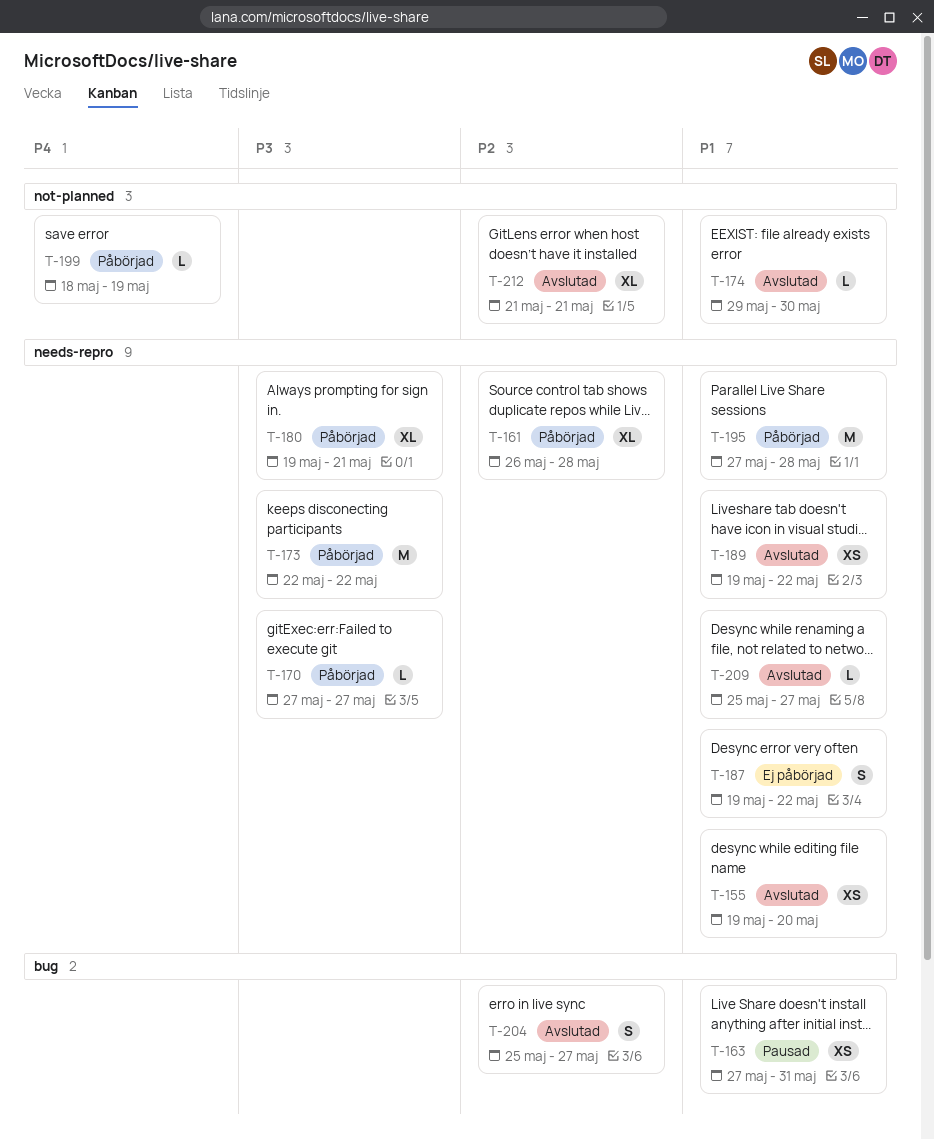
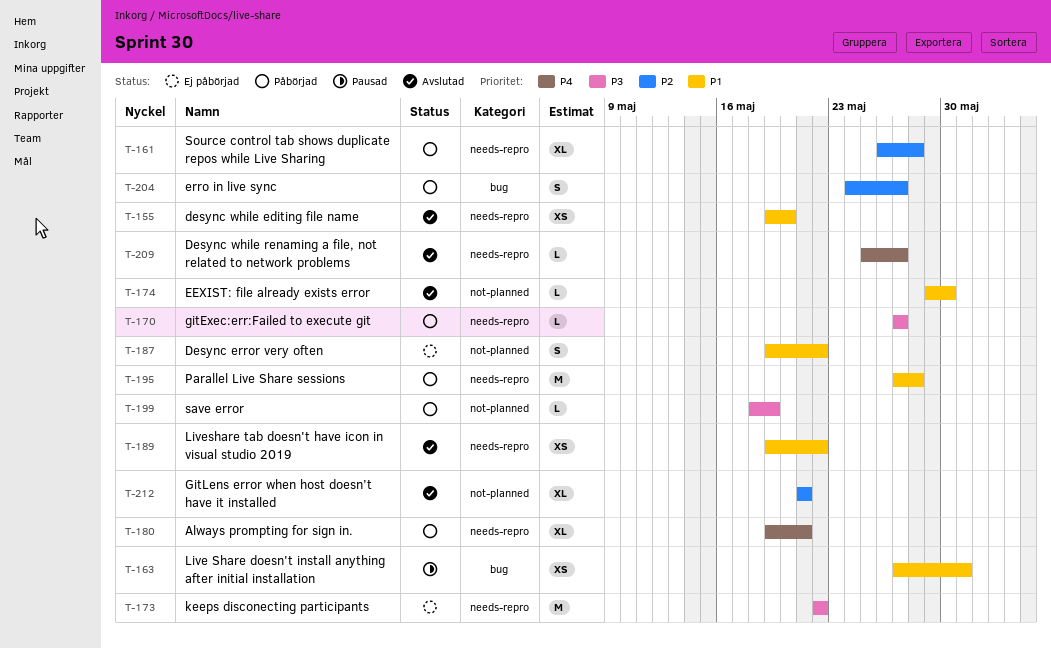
T-173, status: Påbörjad -> Ej påbörjad
T-180, priority: P3 -> P4
T-187, label: needs-repro -> not-planned
T-199, priority: P4 -> P3
T-204, status: Avslutad -> Påbörjad
T-204, start: May 25 -> May 24
T-209, priority: P1 -> P4

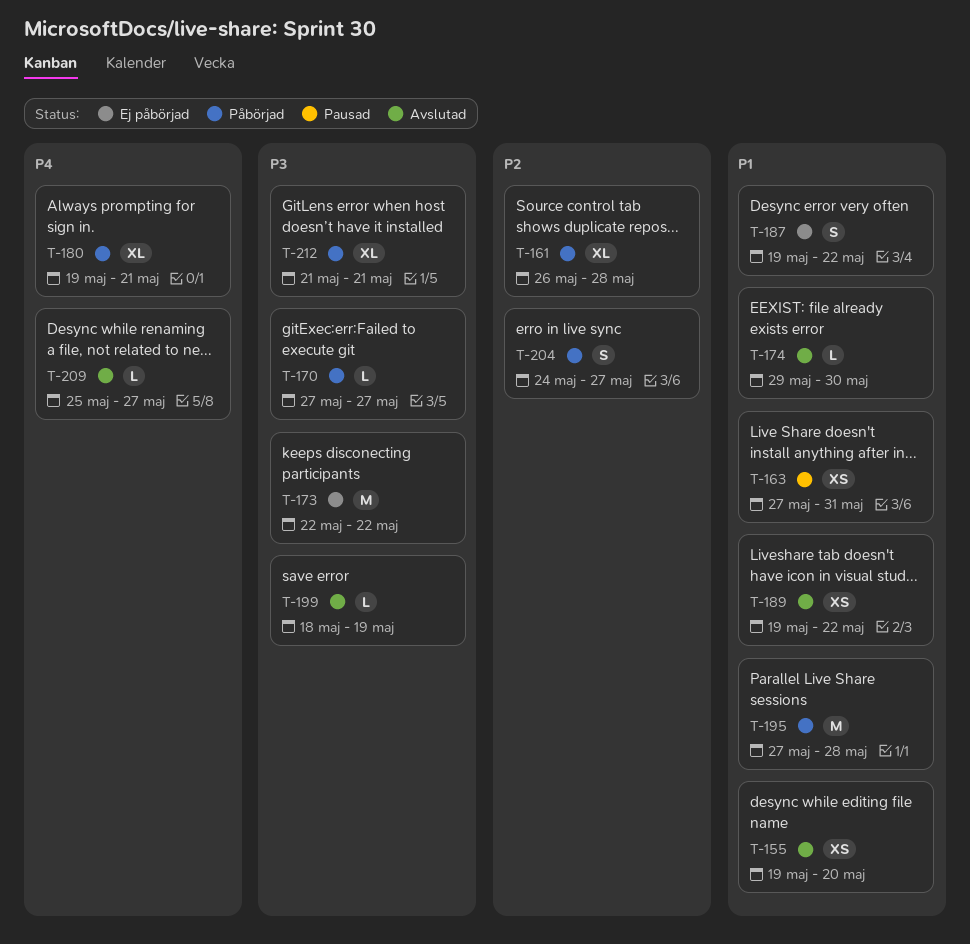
T-199, status: Påbörjad -> Avslutad
T-212, status: Avslutad -> Påbörjad
T-212, priority: P2 -> P3

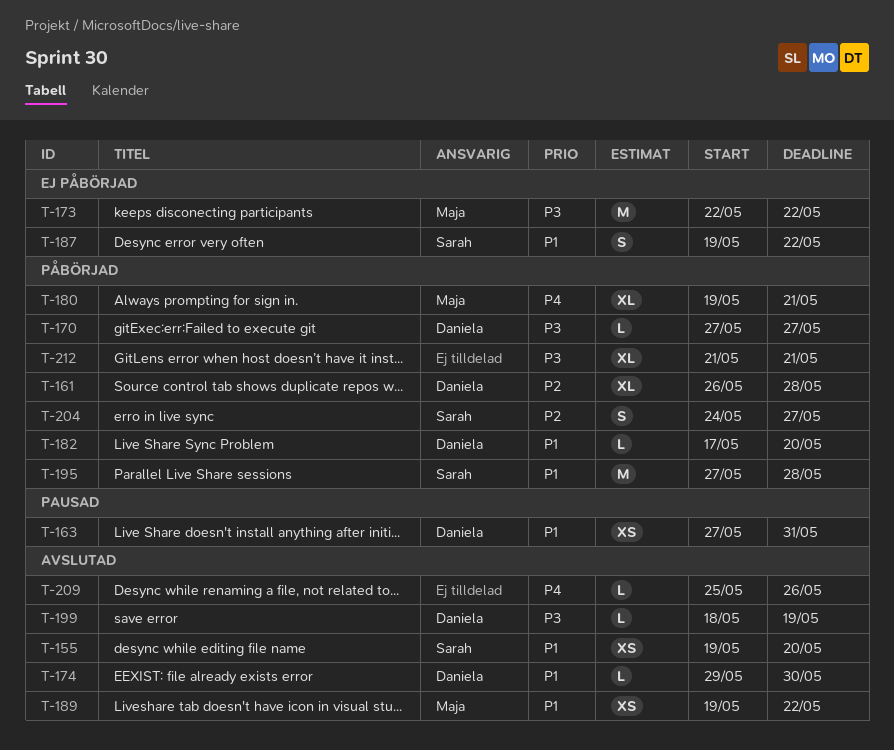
T-182: none -> present
T-209, due: May 27 -> May 26

